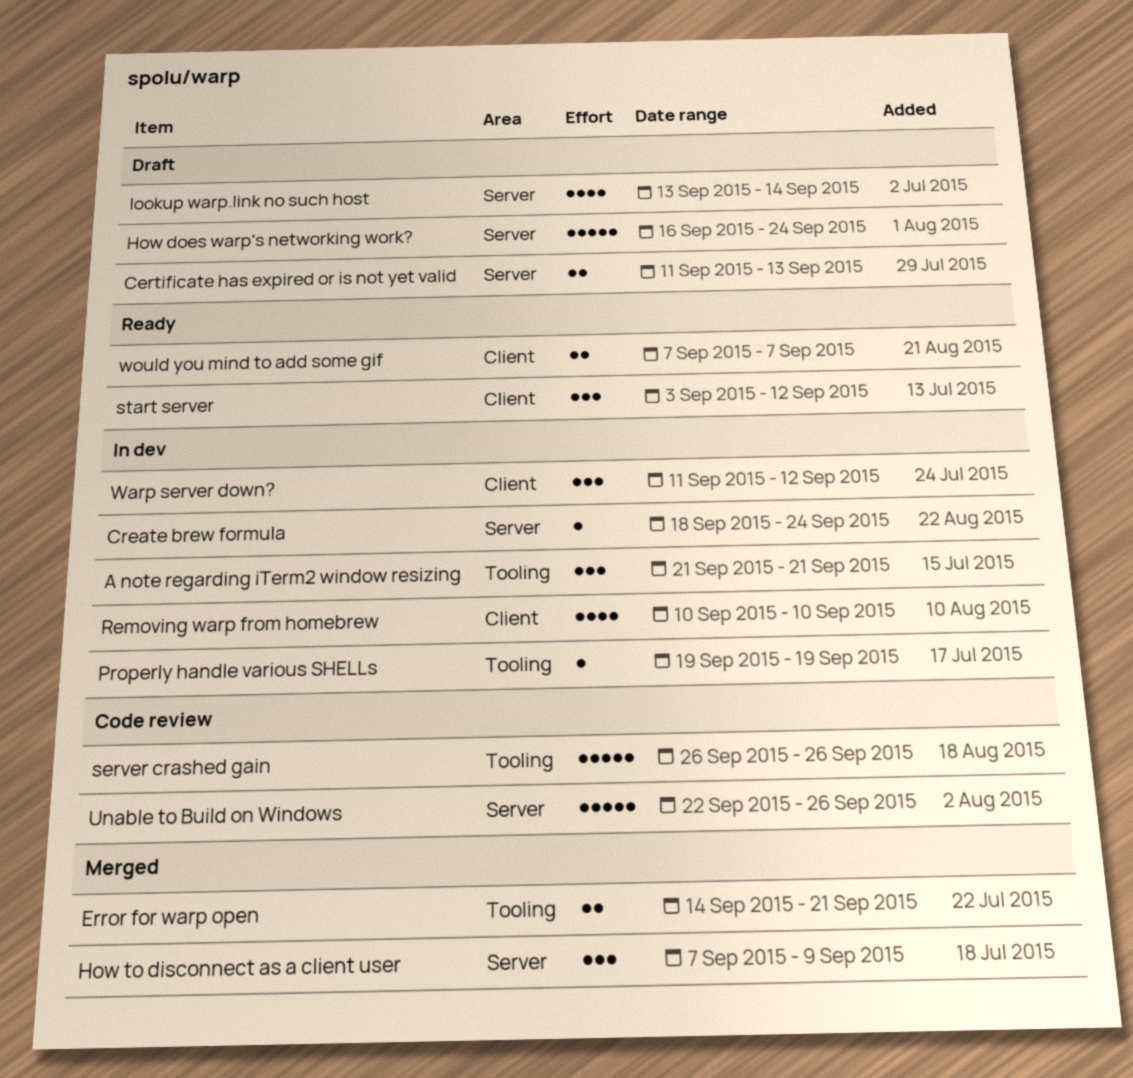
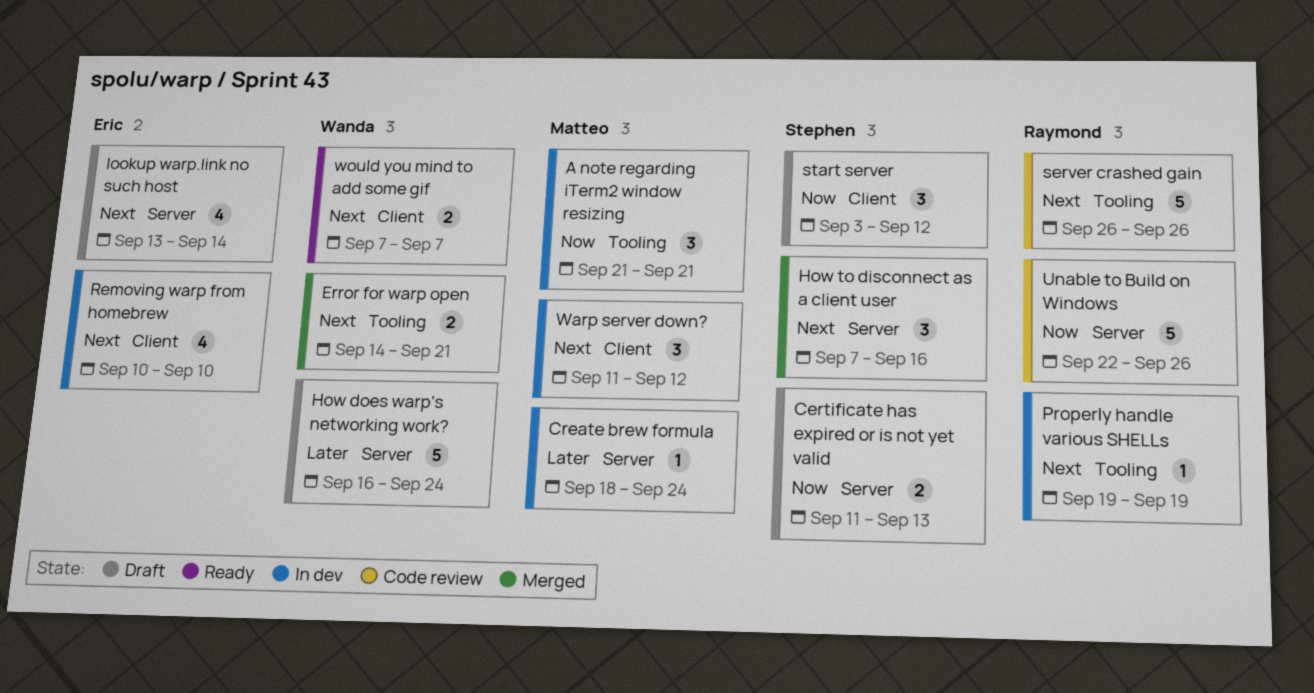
How to disconnect as a client user, due: Sep 9 -> Sep 16
start server, status: Ready -> Draft

